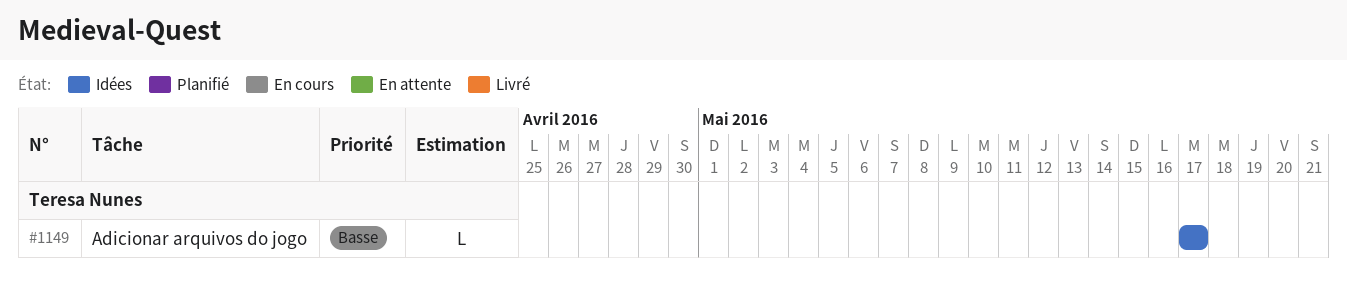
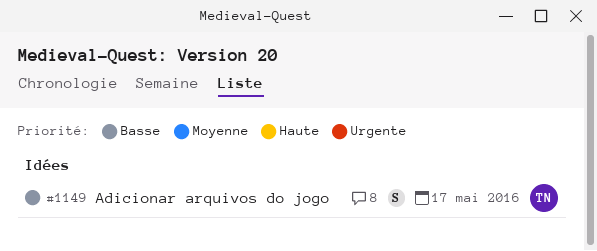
#1149, estimate: L -> S

